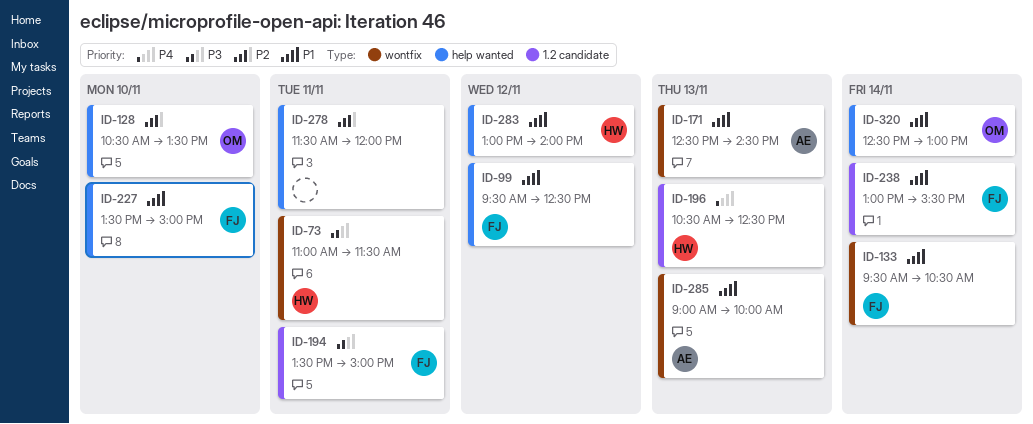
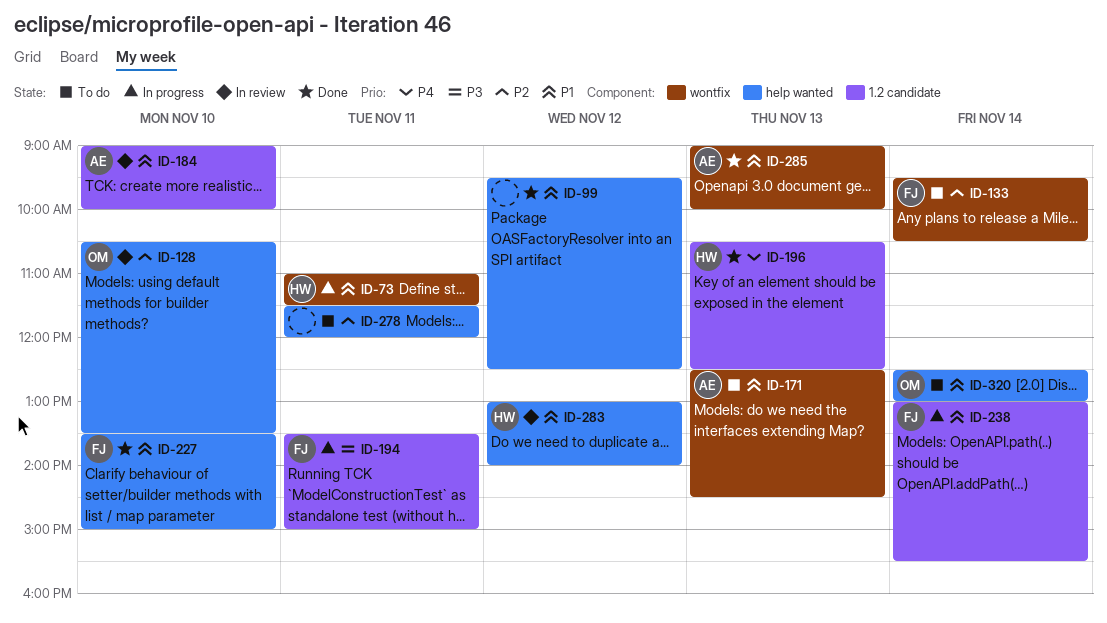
ID-73, priority: P3 -> P1
ID-99, owner: FJ -> none
ID-133, priority: P1 -> P2
ID-184: none -> present

